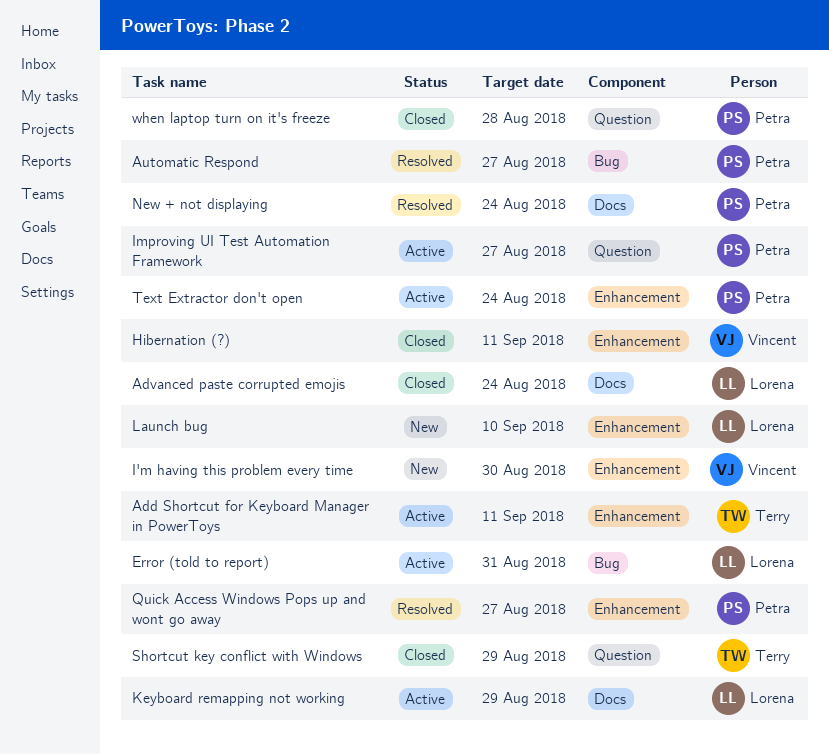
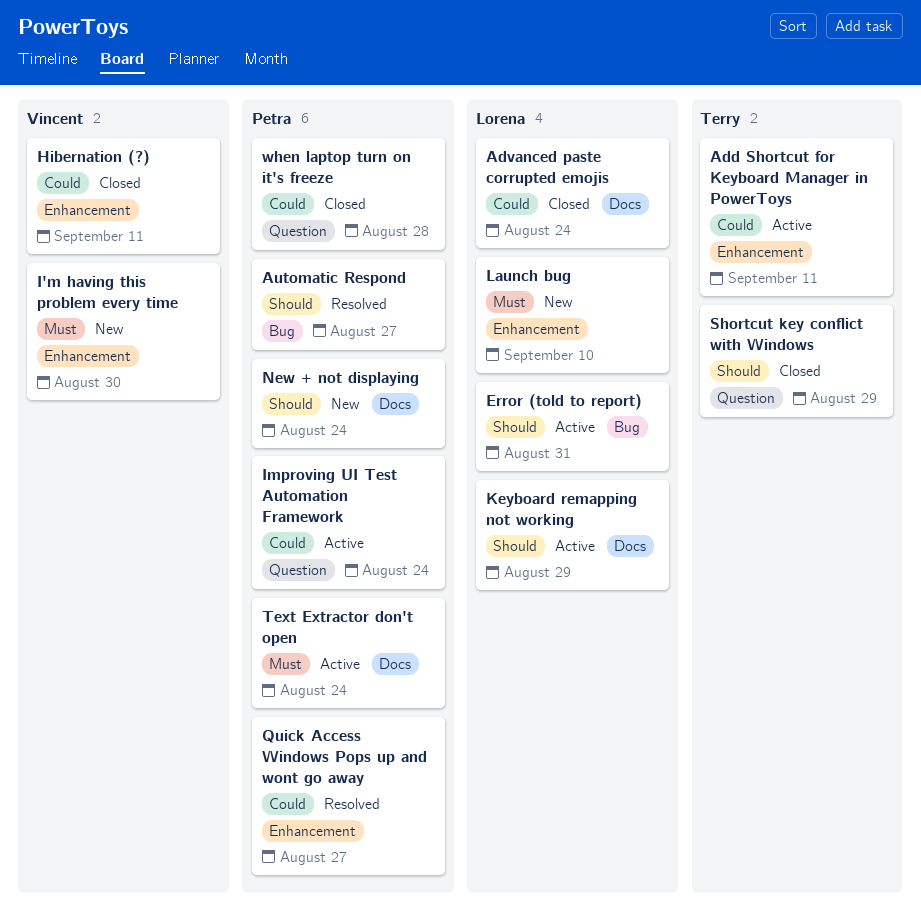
Improving UI Test Automation Framework, due: Aug 27 -> Aug 24
New + not displaying, status: Resolved -> New
Text Extractor don't open, label: Enhancement -> Docs

